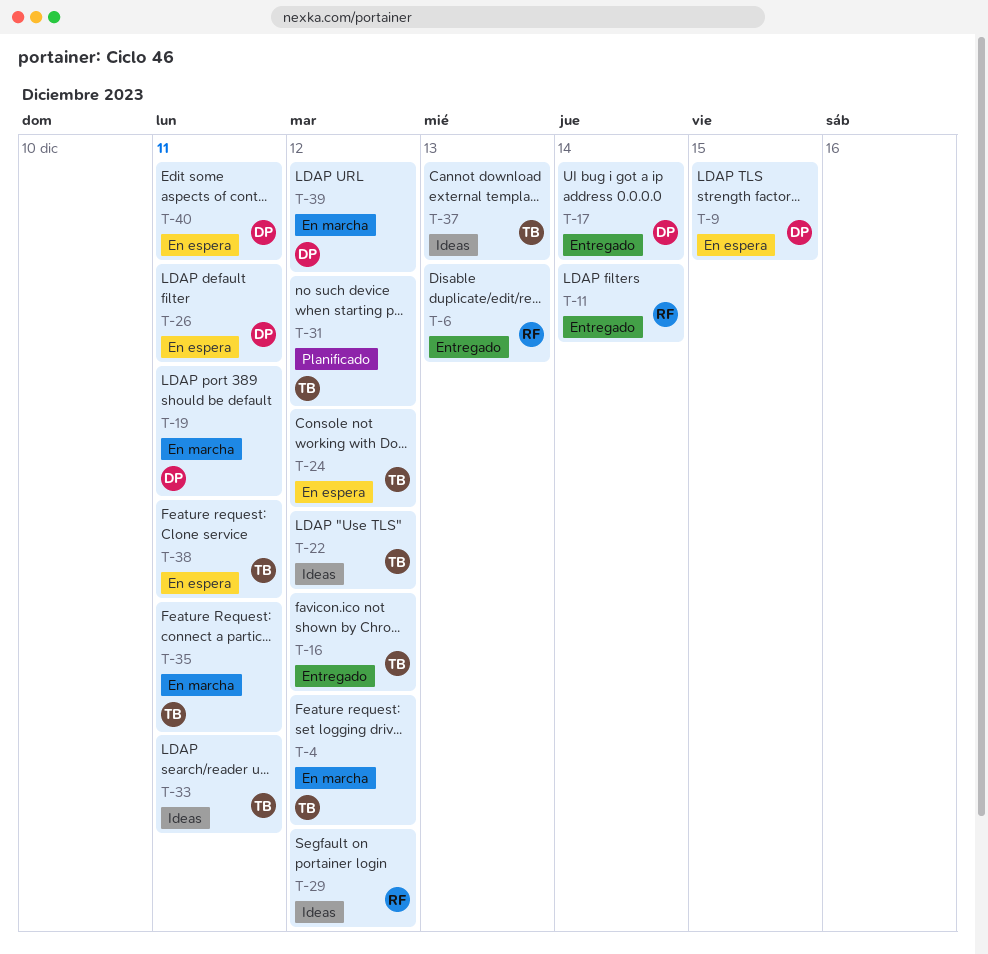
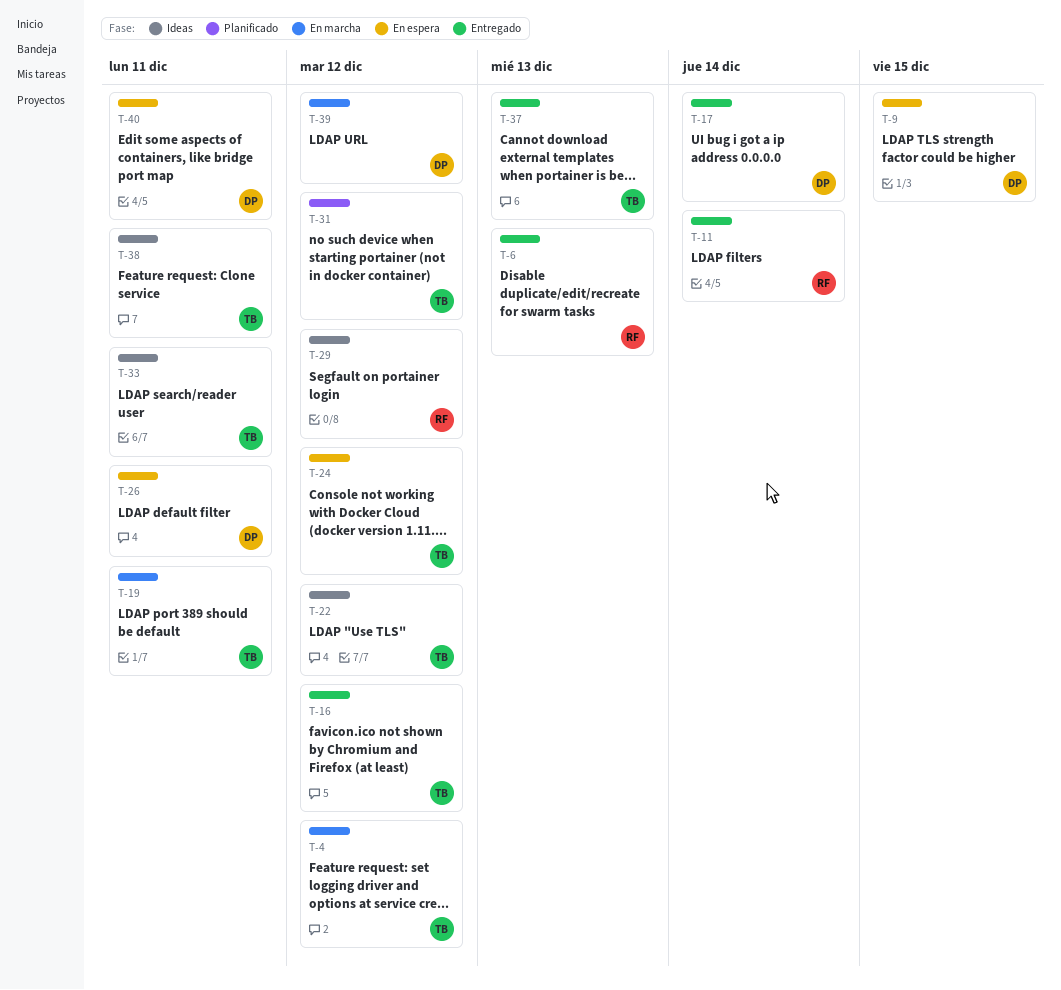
T-19, owner: DP -> TB
T-35: present -> none
T-37, status: Ideas -> Entregado
T-38, status: En espera -> Ideas

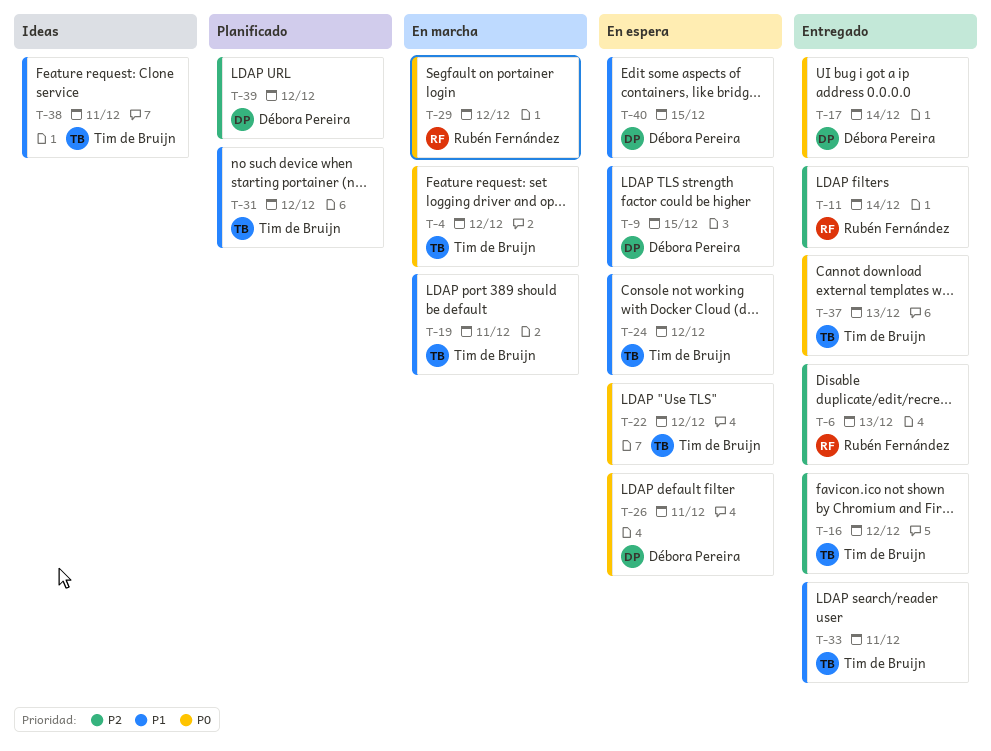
T-22, status: Ideas -> En espera
T-29, status: Ideas -> En marcha
T-33, status: Ideas -> Entregado
T-39, status: En marcha -> Planificado
T-40, due: Dec 11 -> Dec 15

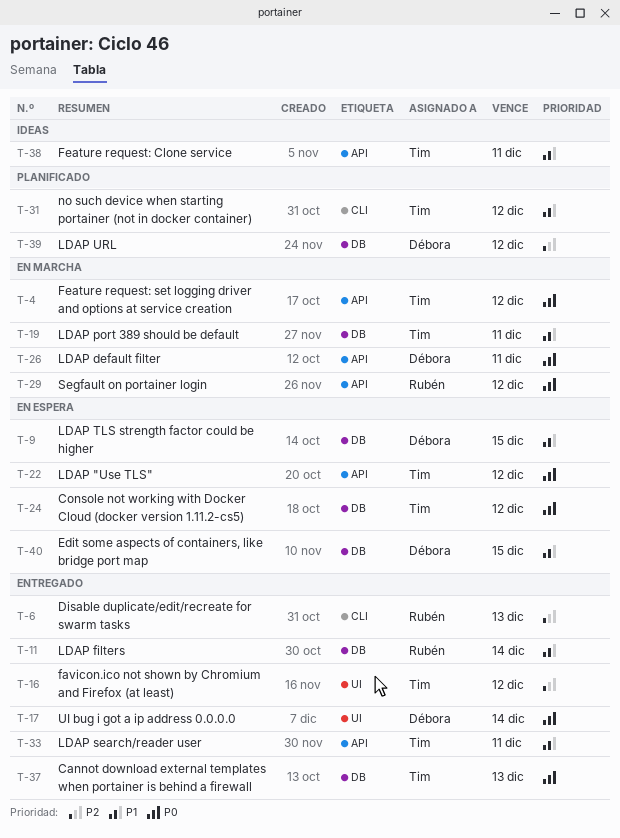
T-11, priority: P2 -> P1
T-24, priority: P1 -> P0
T-26, status: En espera -> En marcha

